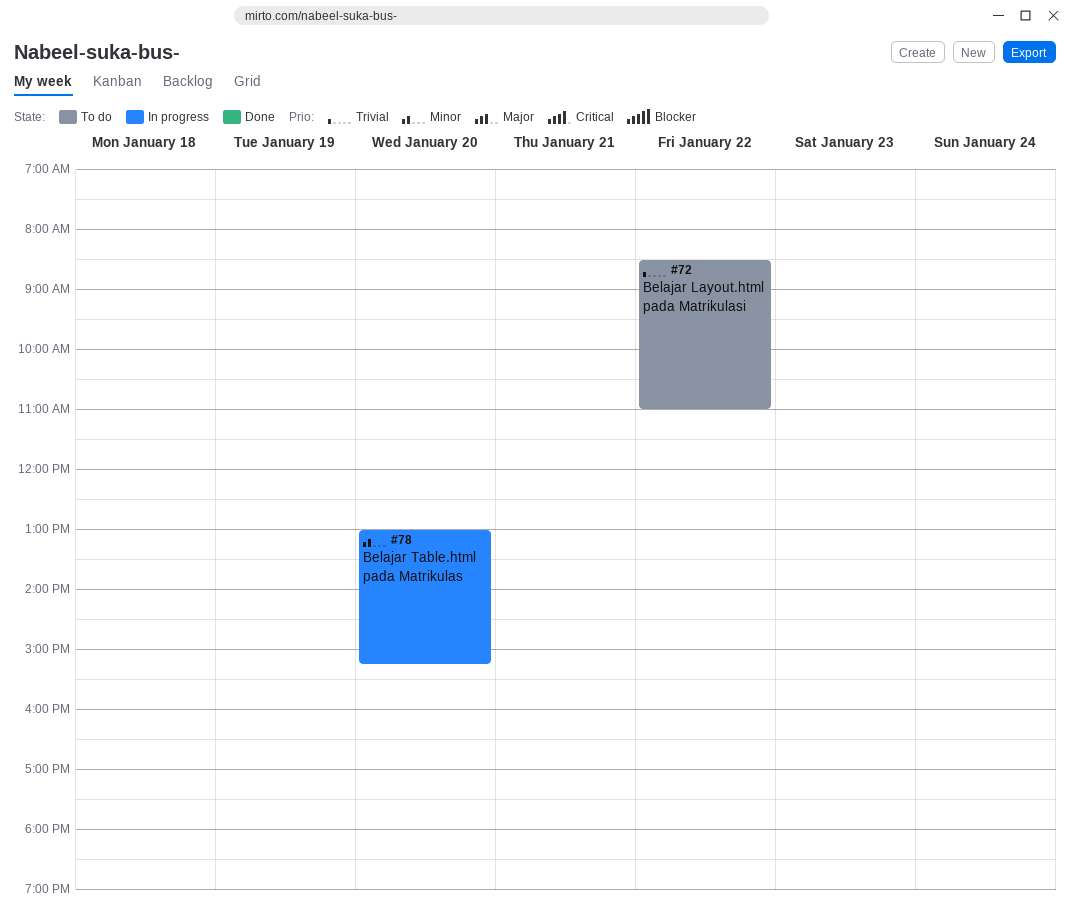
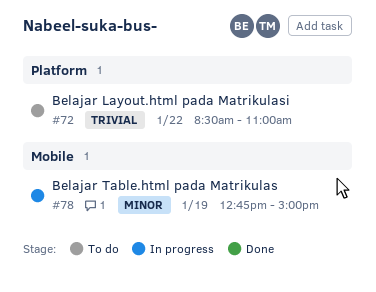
#78, day: Jan 20 -> Jan 19
#78, begins: 13:00 -> 12:45
#78, ends: 15:15 -> 15:00

